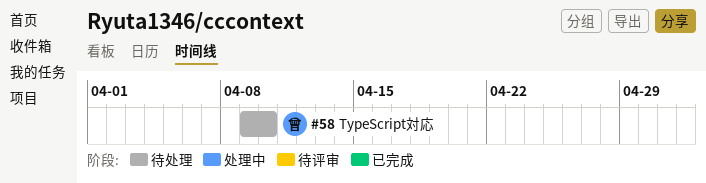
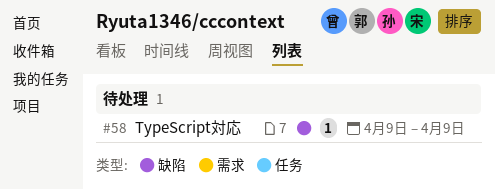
#58, due: Apr 10 -> Apr 9

